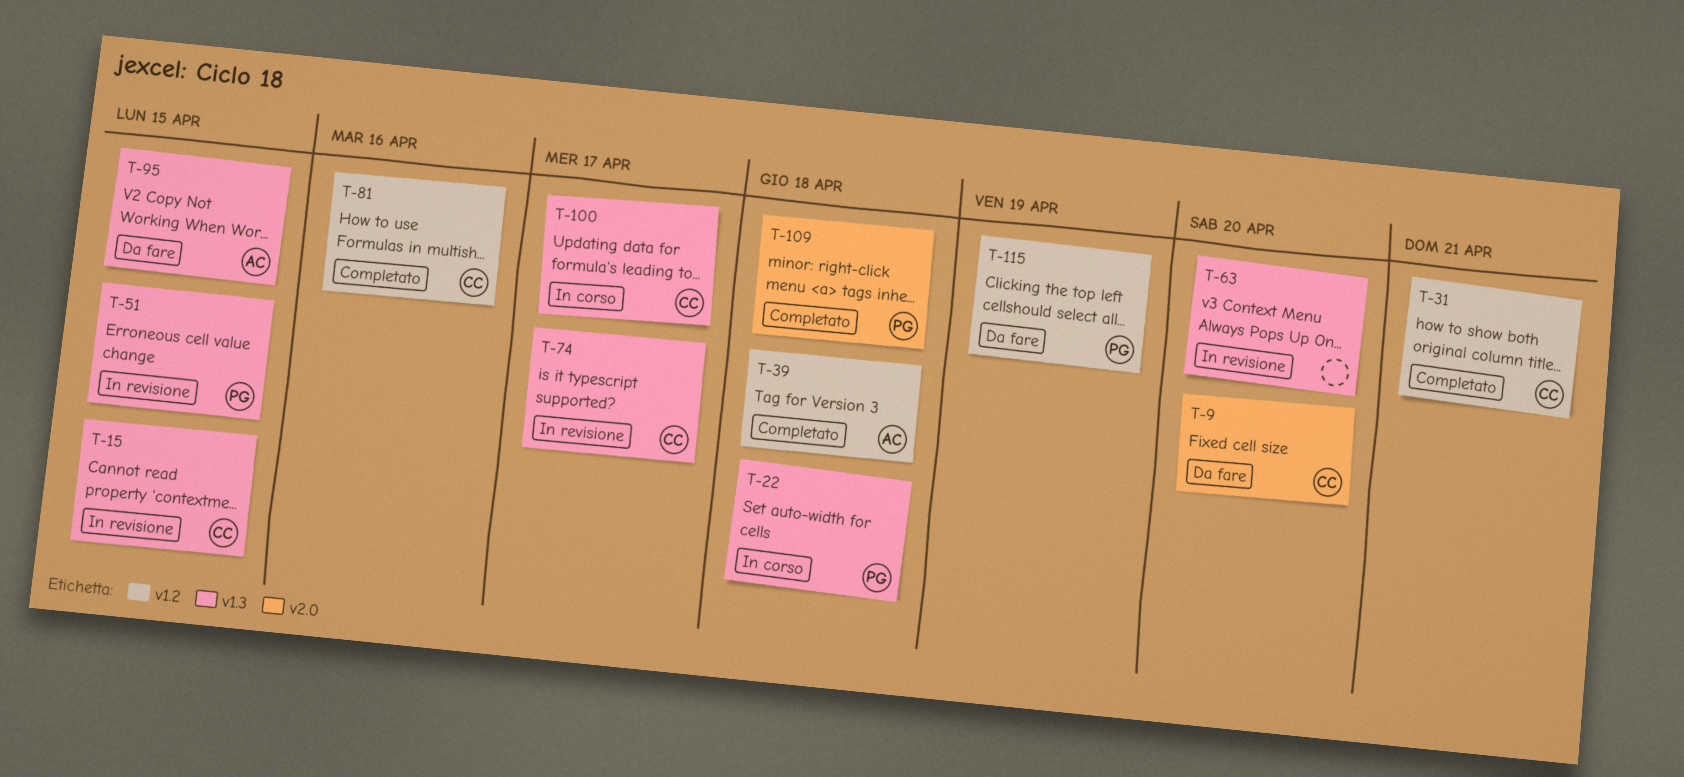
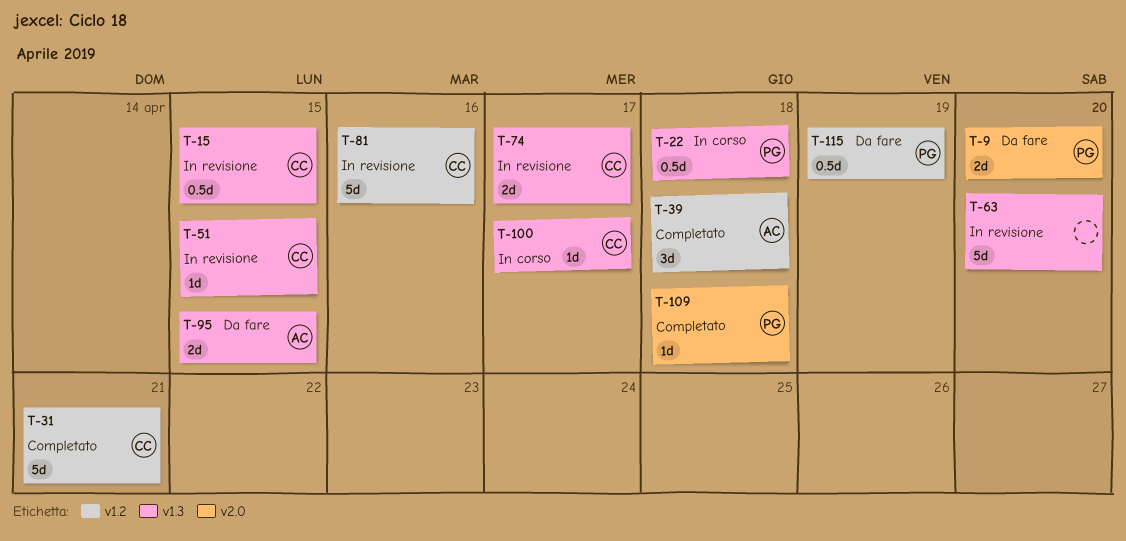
T-9, owner: CC -> PG
T-51, owner: PG -> CC
T-81, status: Completato -> In revisione

